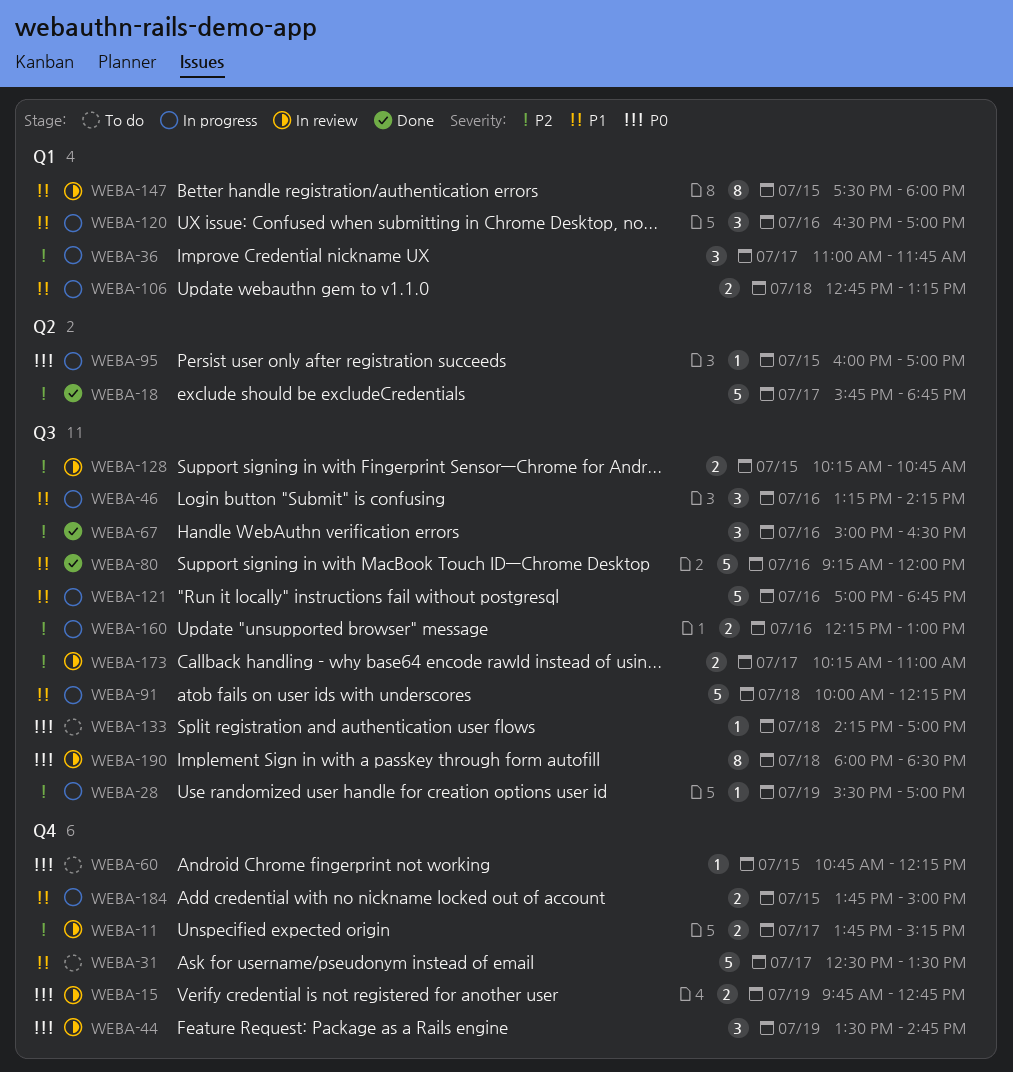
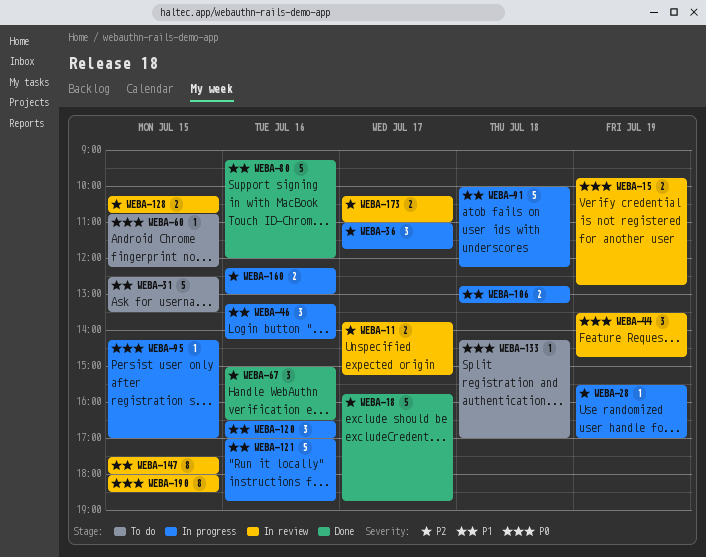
WEBA-31, day: Jul 17 -> Jul 15
WEBA-95, begins: 16:00 -> 14:15
WEBA-184: present -> none
WEBA-190, day: Jul 18 -> Jul 15

